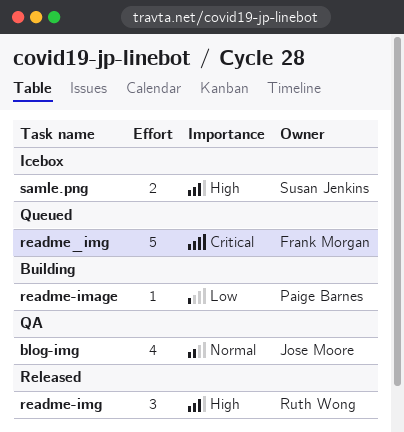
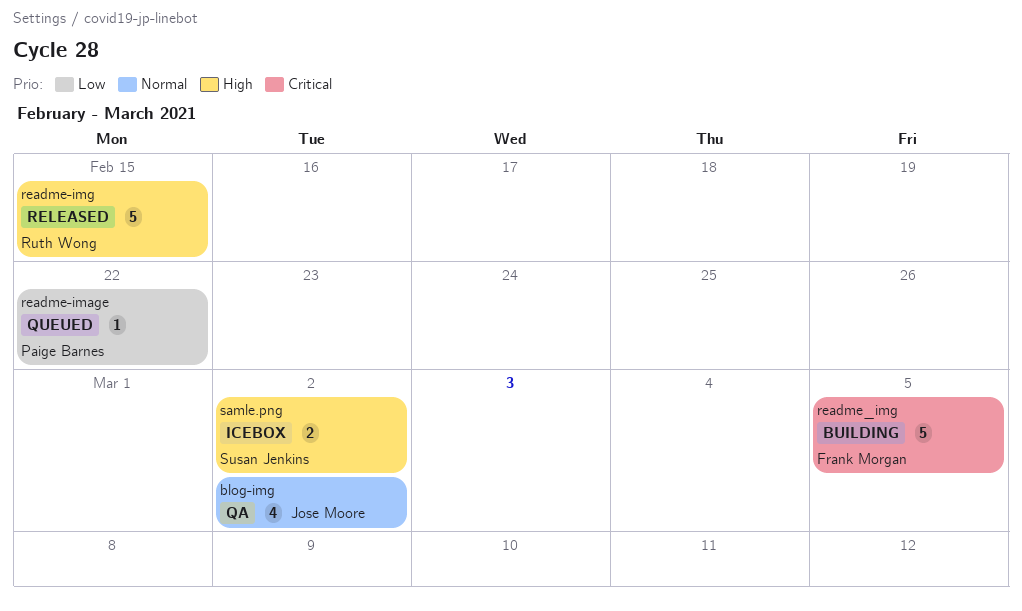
readme-image, status: Building -> Queued
readme-img, estimate: 3 -> 5
readme_img, status: Queued -> Building

